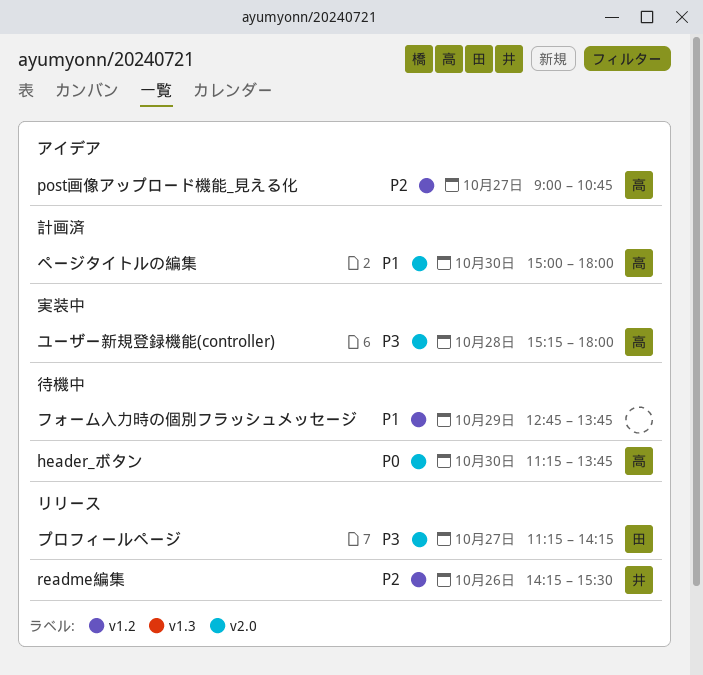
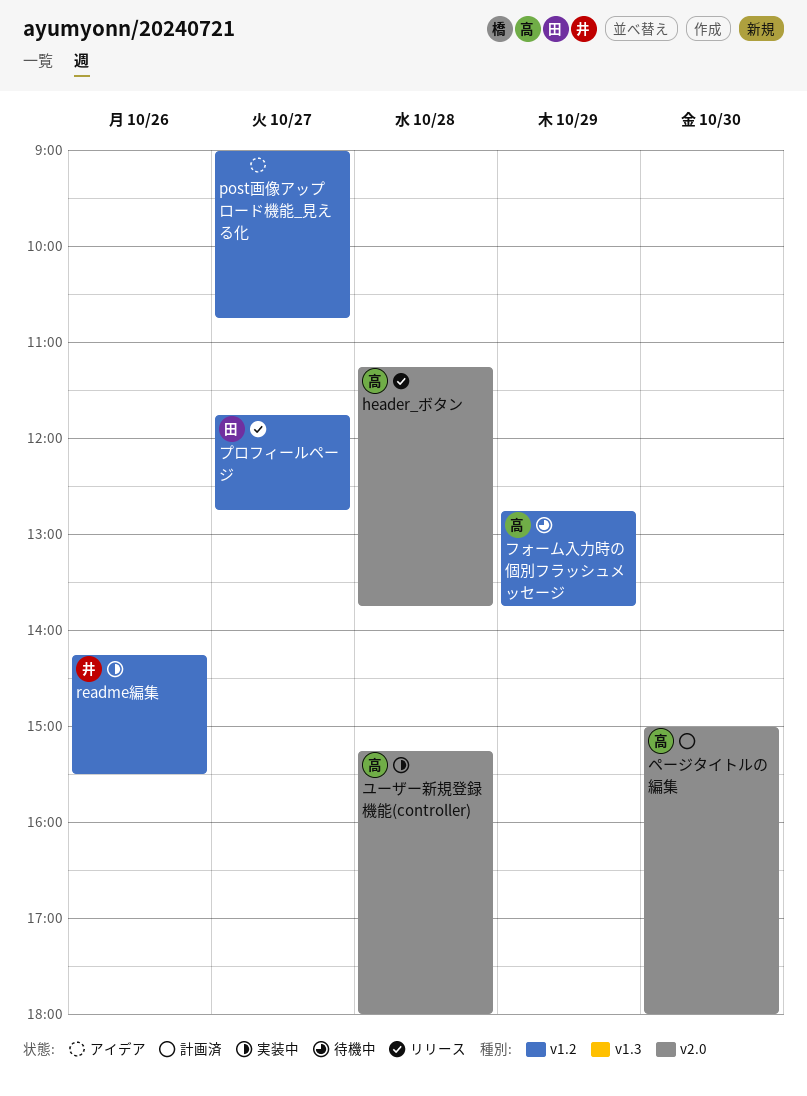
header_ボタン, status: 待機中 -> リリース
header_ボタン, day: Oct 30 -> Oct 28
post画像アップロード機能_見える化, owner: 高 -> none
readme編集, status: リリース -> 実装中
フォーム入力時の個別フラッシュメッセージ, owner: none -> 高
プロフィールページ, label: v2.0 -> v1.2
プロフィールページ, begins: 11:15 -> 11:45
プロフィールページ, ends: 14:15 -> 12:45

